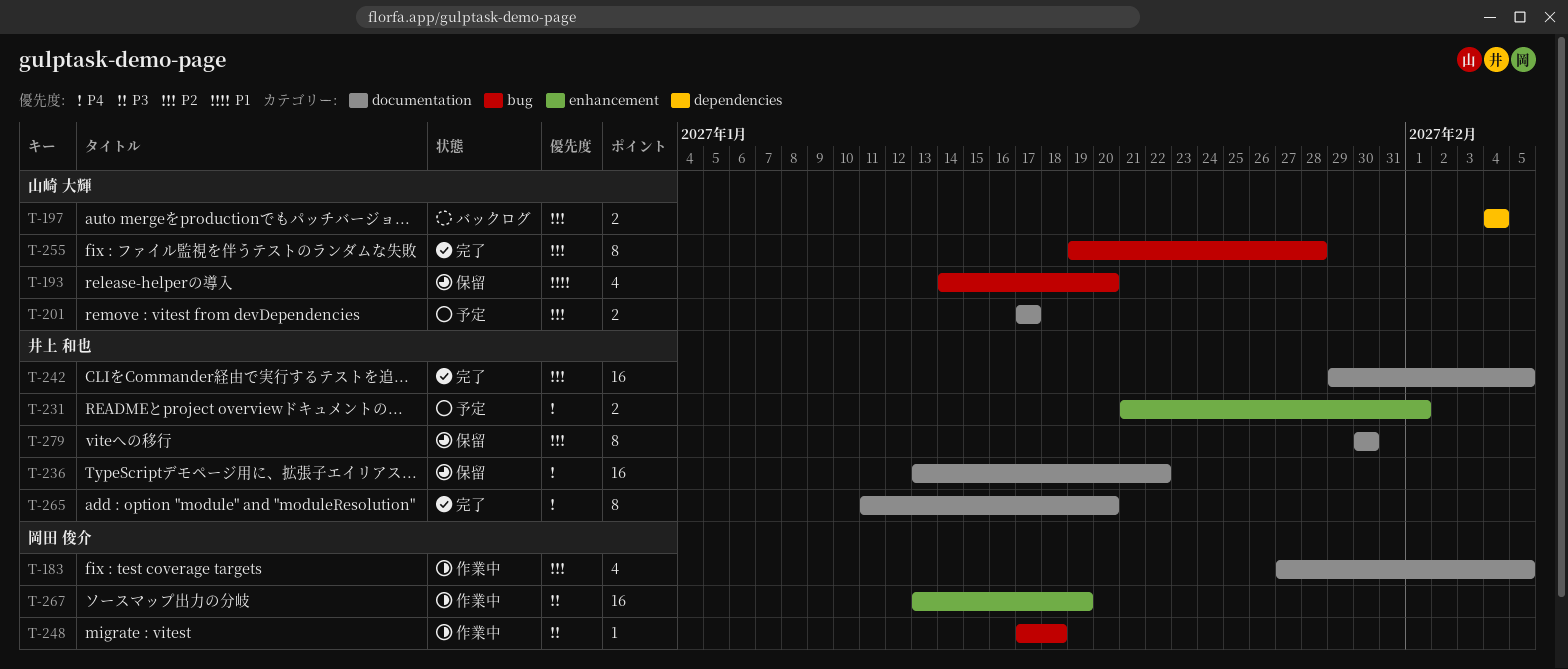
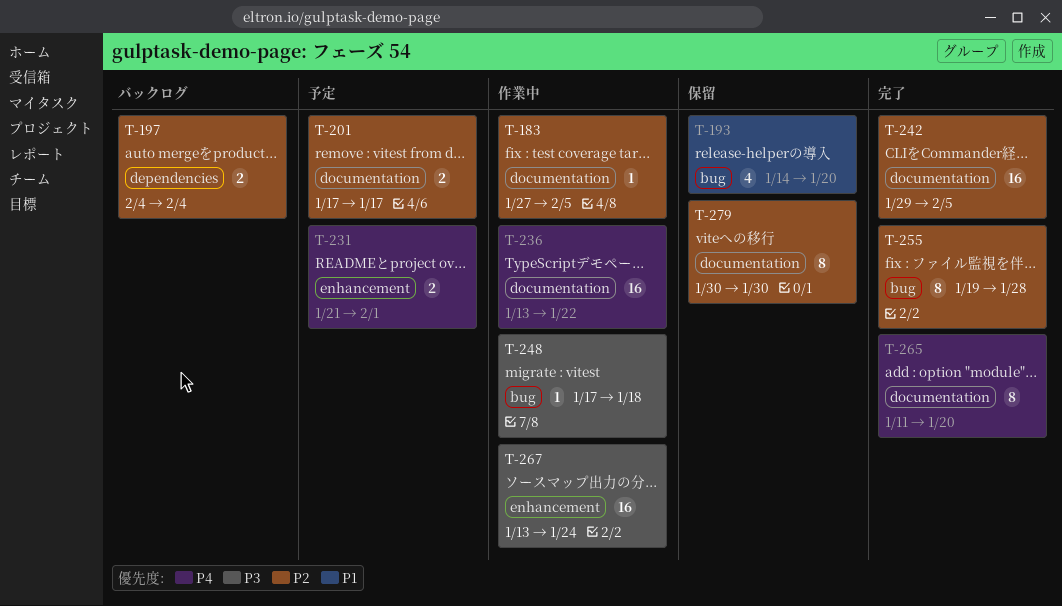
T-183, estimate: 4 -> 1
T-236, status: 保留 -> 作業中
T-267, due: Jan 19 -> Jan 24

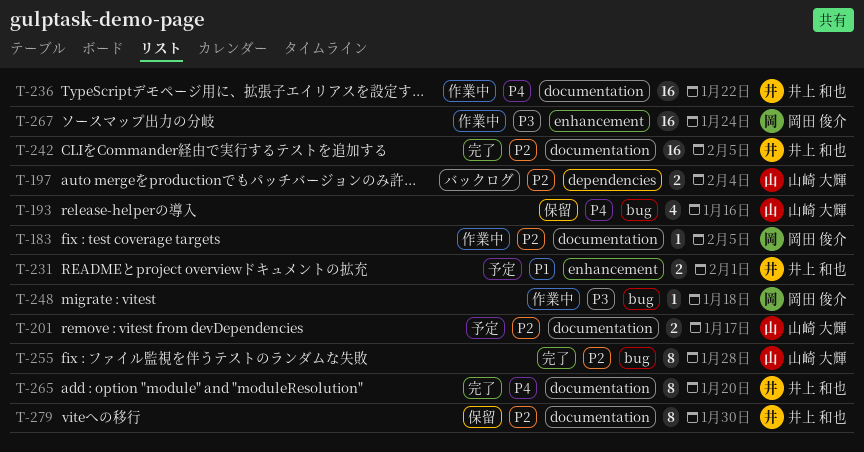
T-193, priority: P1 -> P4
T-193, due: Jan 20 -> Jan 16
T-231, priority: P4 -> P1

